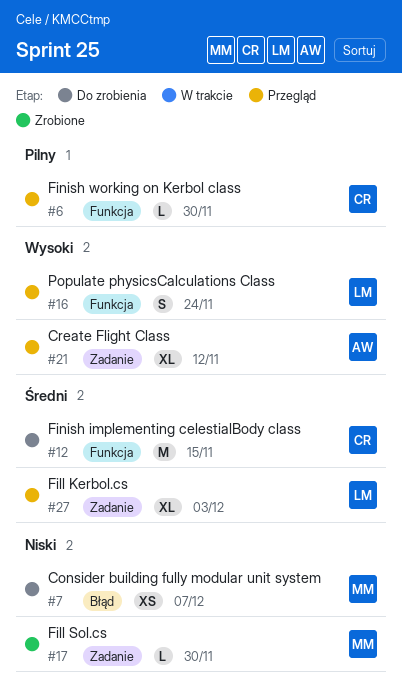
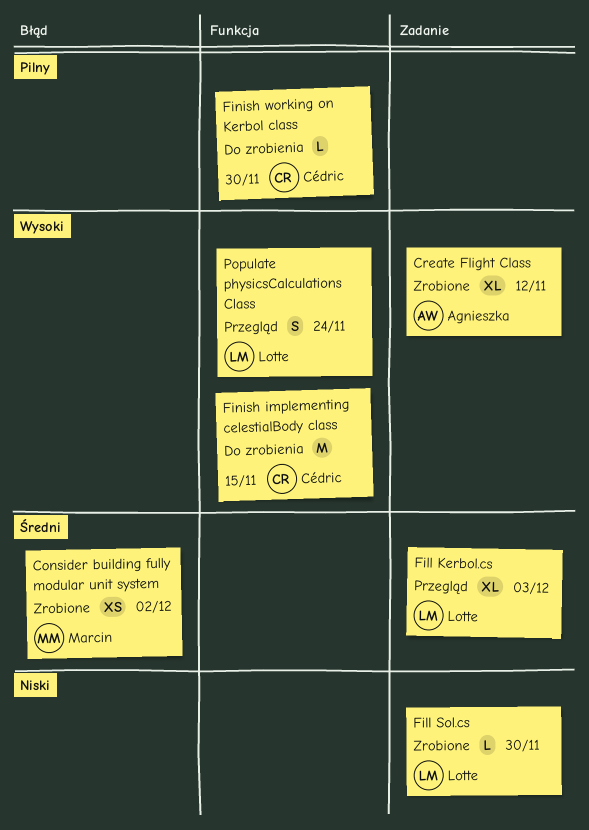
Consider building fully modular unit system, status: Do zrobienia -> Zrobione
Consider building fully modular unit system, priority: Niski -> Średni
Consider building fully modular unit system, due: Dec 7 -> Dec 2
Create Flight Class, status: Przegląd -> Zrobione
Fill Sol.cs, owner: Marcin -> Lotte
Finish implementing celestialBody class, priority: Średni -> Wysoki
Finish working on Kerbol class, status: Przegląd -> Do zrobienia

